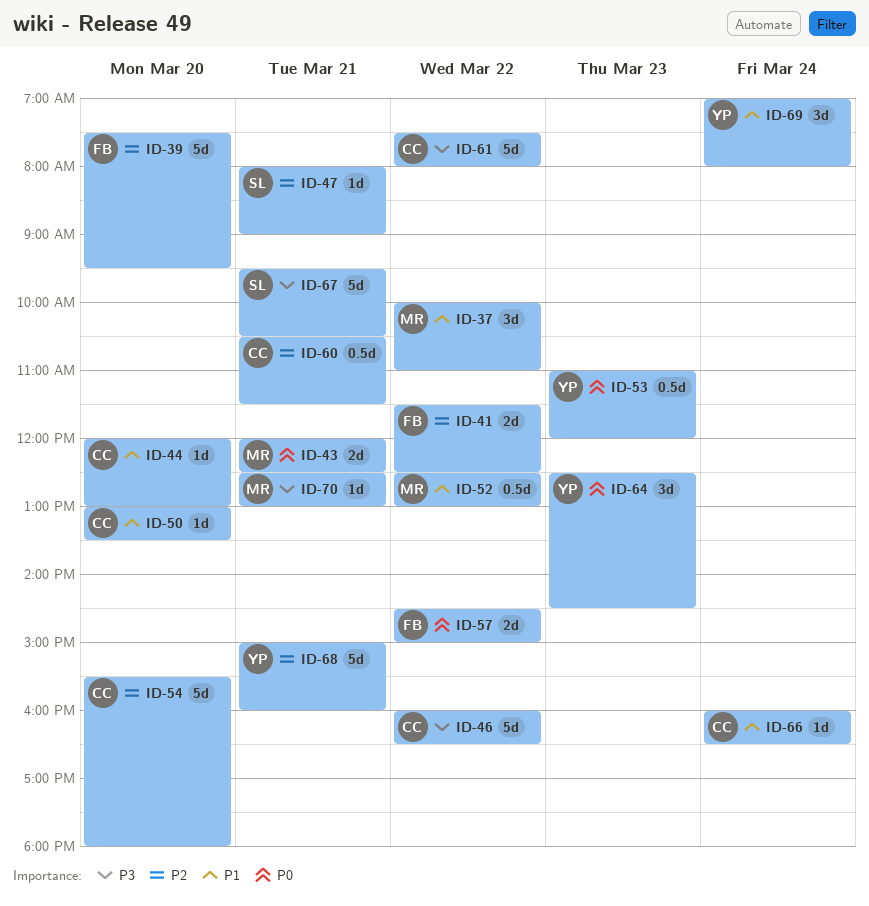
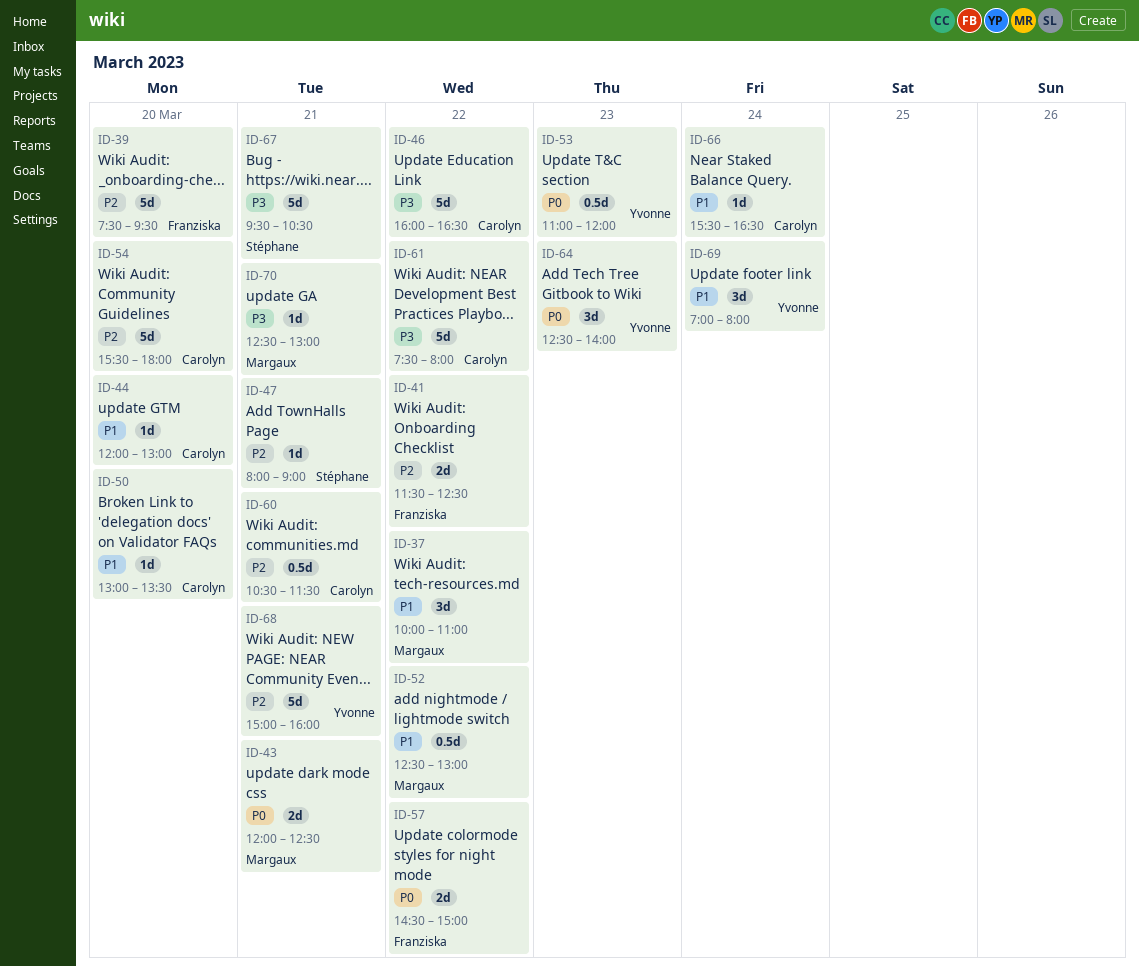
ID-64, ends: 14:30 -> 14:00
ID-66, begins: 16:00 -> 15:30

